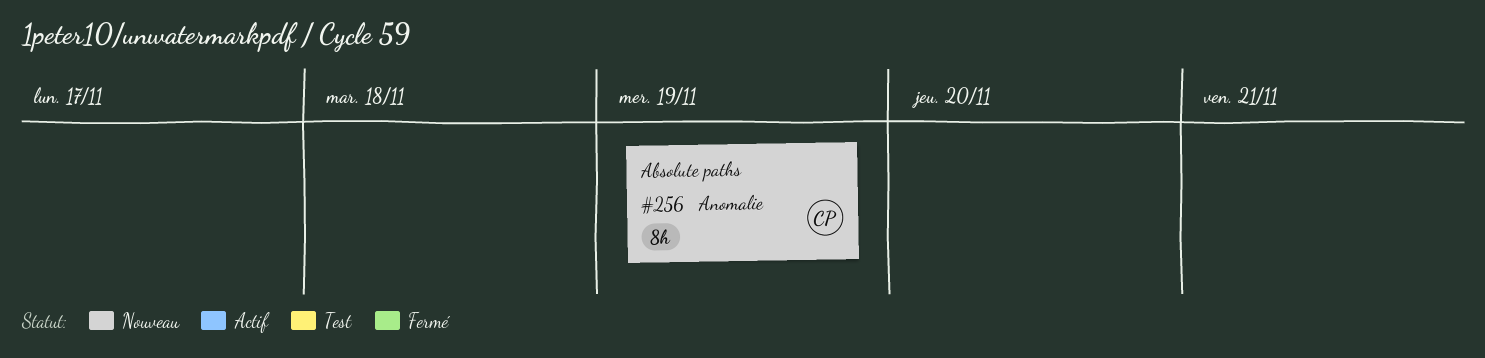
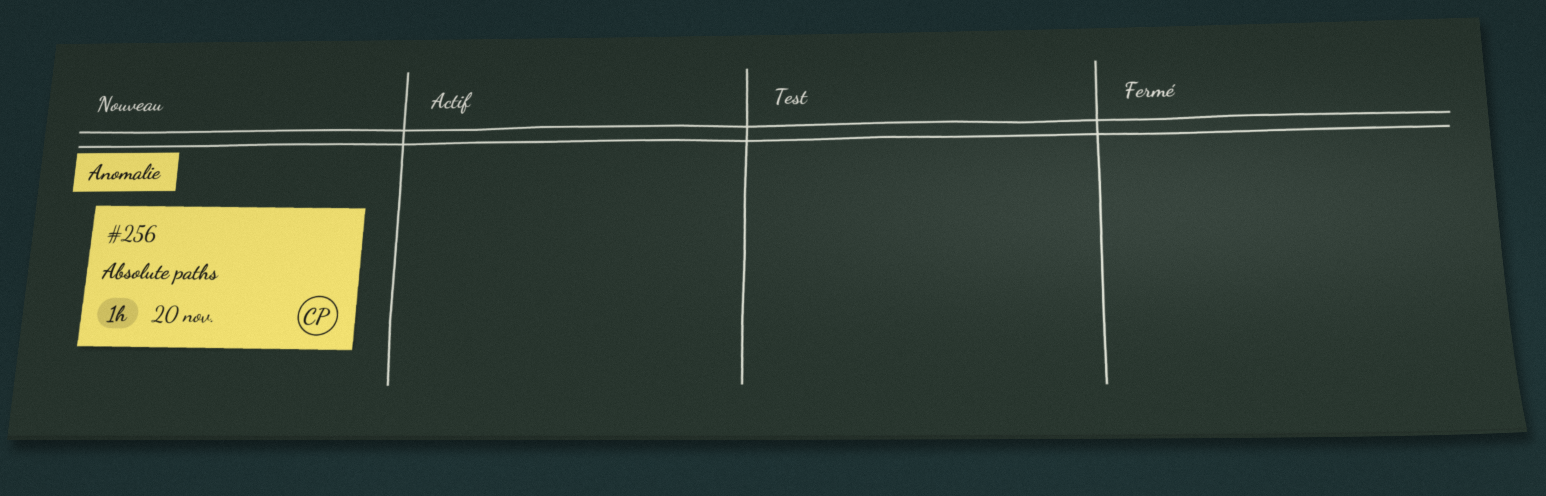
#256, estimate: 8h -> 1h
#256, due: Nov 19 -> Nov 20

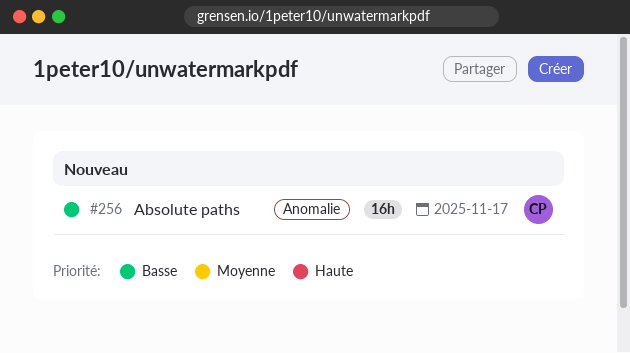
#256, estimate: 1h -> 16h
#256, due: Nov 20 -> Nov 17

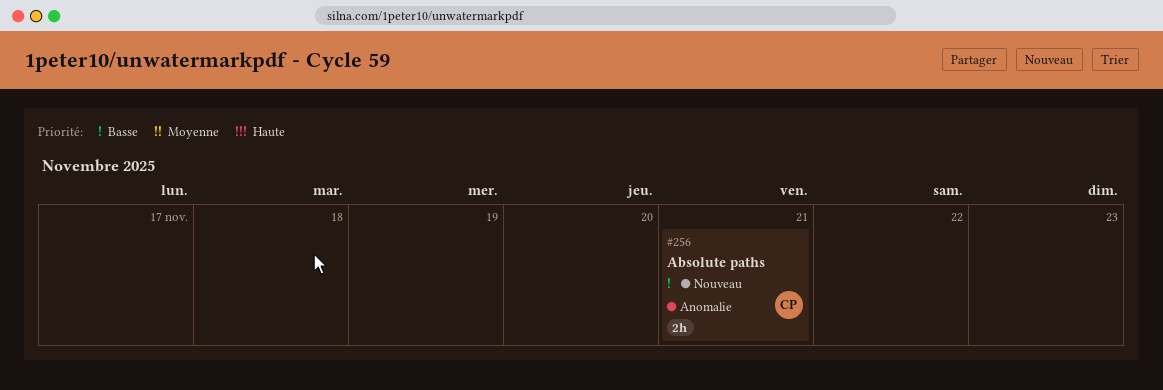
#256, estimate: 16h -> 2h
#256, due: Nov 17 -> Nov 21

